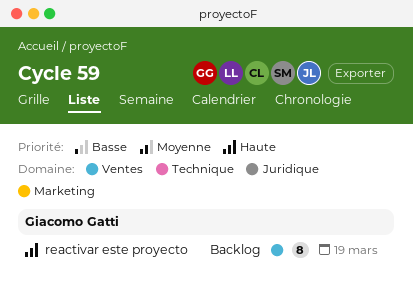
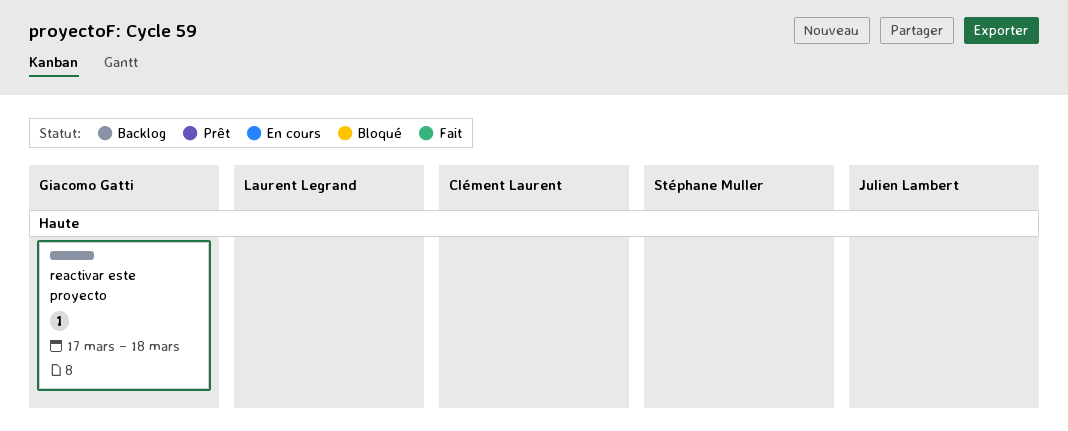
reactivar este proyecto, estimate: 8 -> 1
reactivar este proyecto, due: Mar 19 -> Mar 18

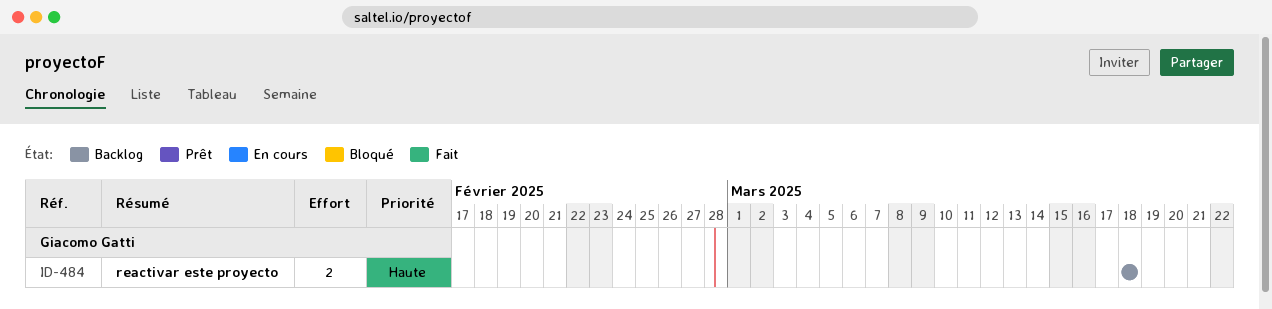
reactivar este proyecto, estimate: 1 -> 2
reactivar este proyecto, start: Mar 17 -> Mar 18

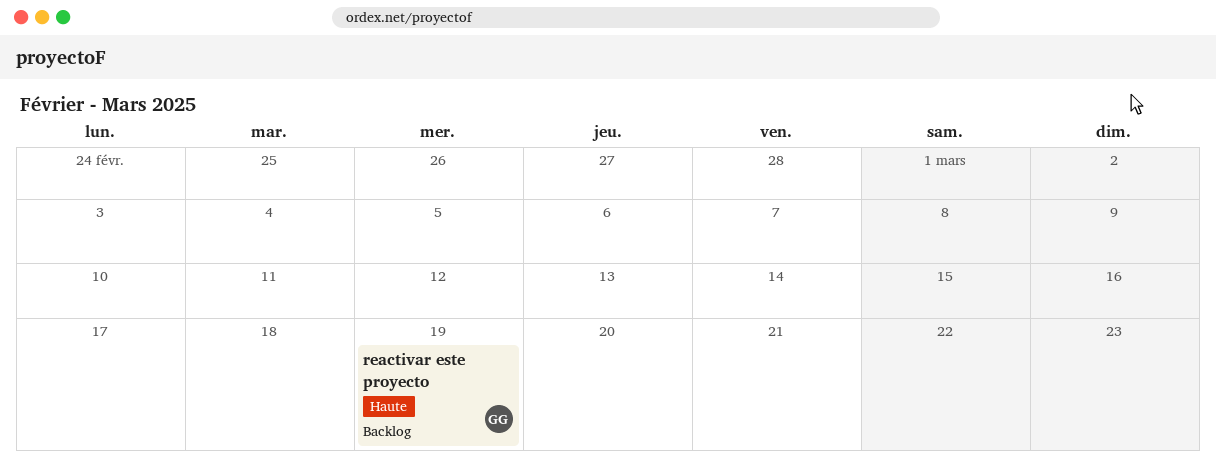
reactivar este proyecto, due: Mar 18 -> Mar 19

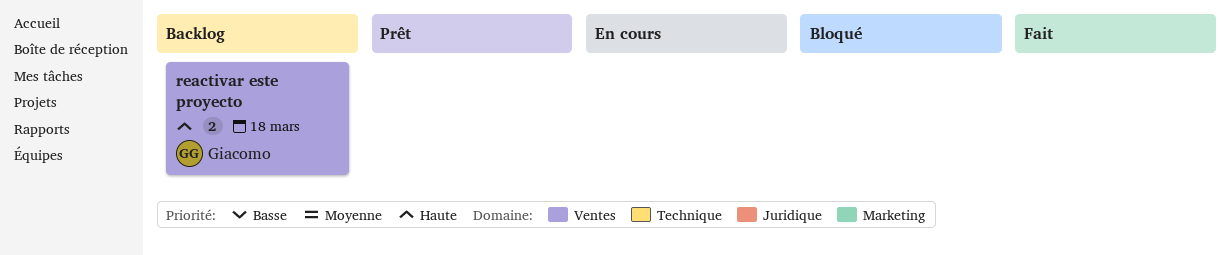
reactivar este proyecto, due: Mar 19 -> Mar 18

